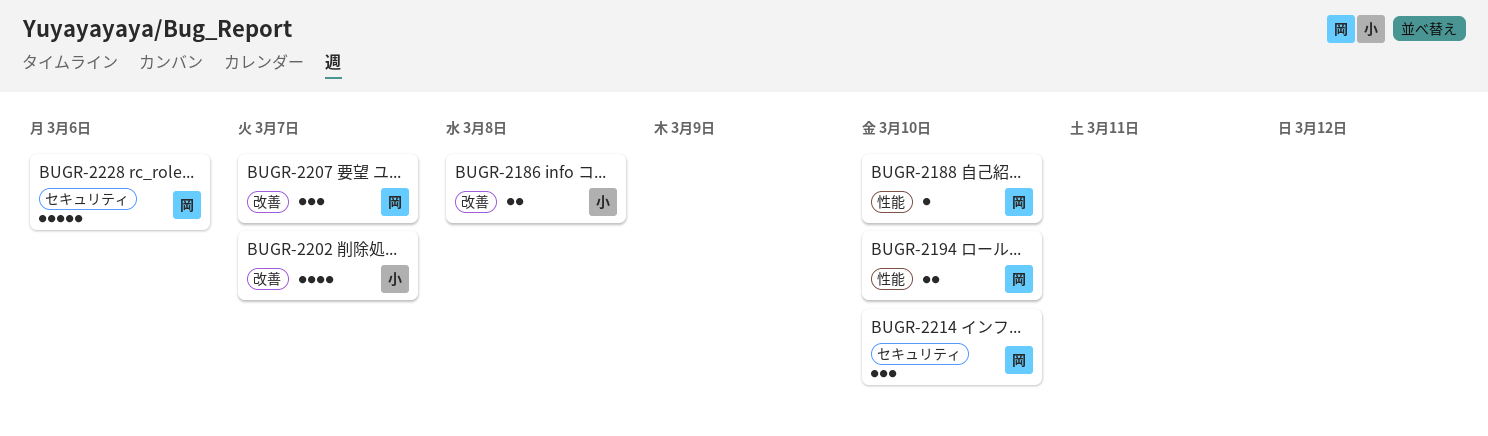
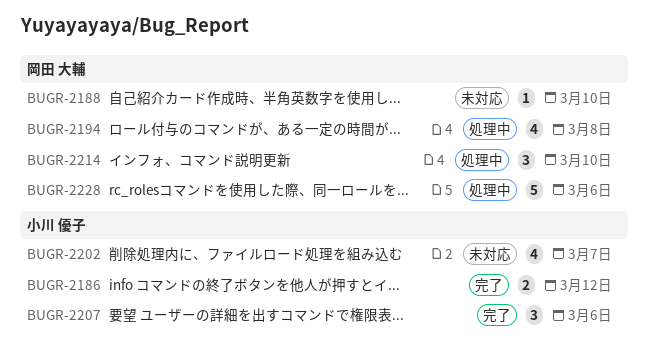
BUGR-2186, due: Mar 8 -> Mar 12
BUGR-2194, estimate: 2 -> 4
BUGR-2194, due: Mar 10 -> Mar 8
BUGR-2207, owner: 岡田 大輔 -> 小川 優子
BUGR-2207, due: Mar 7 -> Mar 6

